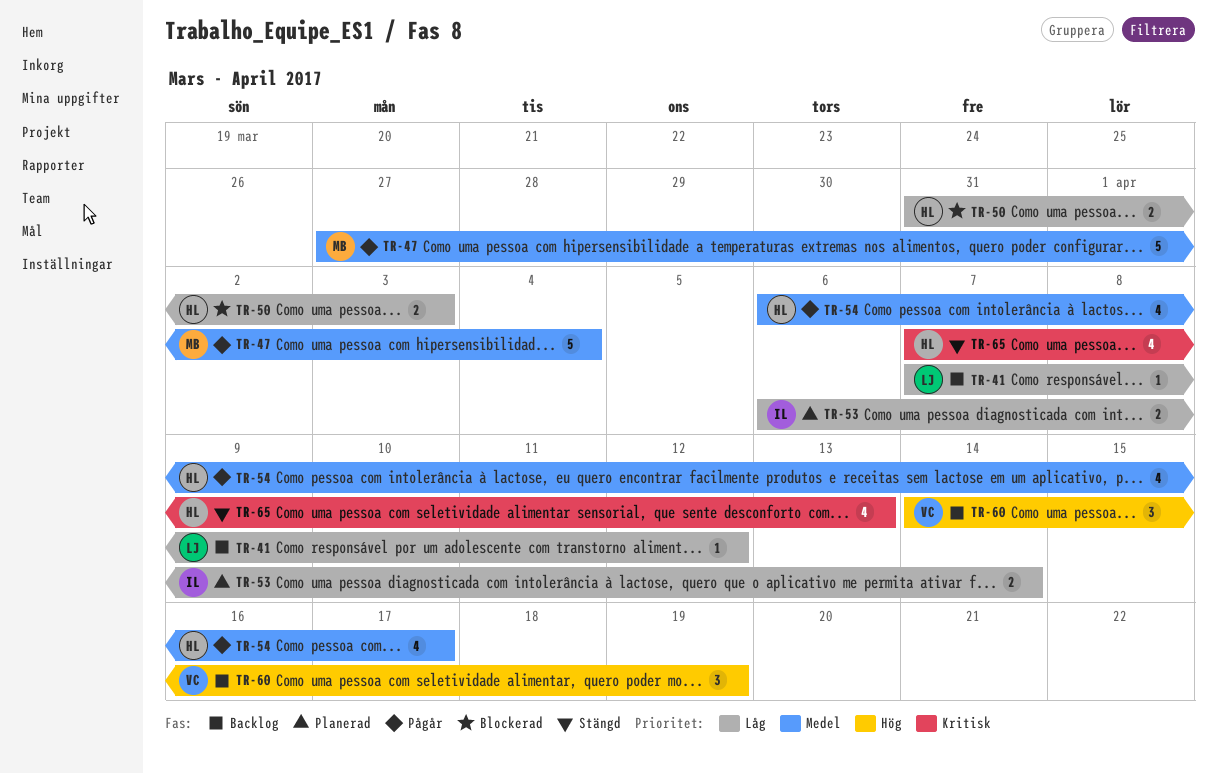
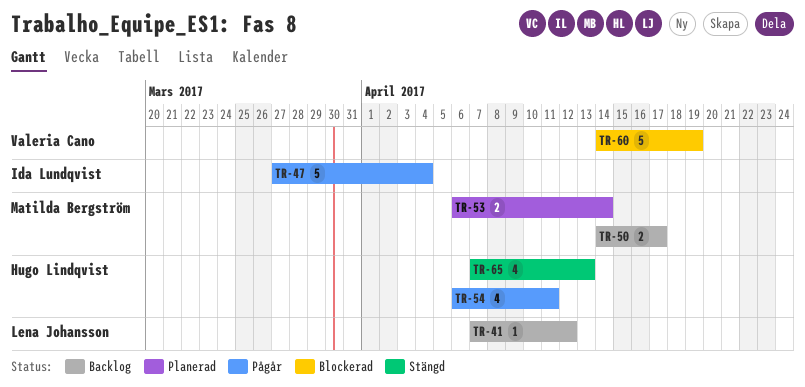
TR-47, owner: Matilda Bergström -> Ida Lundqvist
TR-50, status: Blockerad -> Backlog
TR-50, owner: Hugo Lindqvist -> Matilda Bergström
TR-50, start: Mar 31 -> Apr 14
TR-50, due: Apr 3 -> Apr 17
TR-53, owner: Ida Lundqvist -> Matilda Bergström
TR-54, due: Apr 17 -> Apr 11
TR-60, status: Backlog -> Blockerad
TR-60, estimate: 3 -> 5

